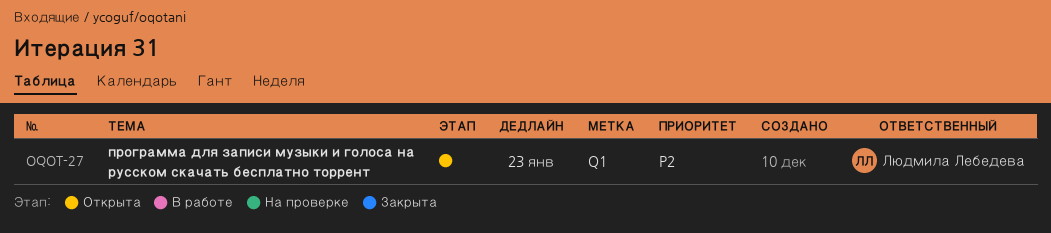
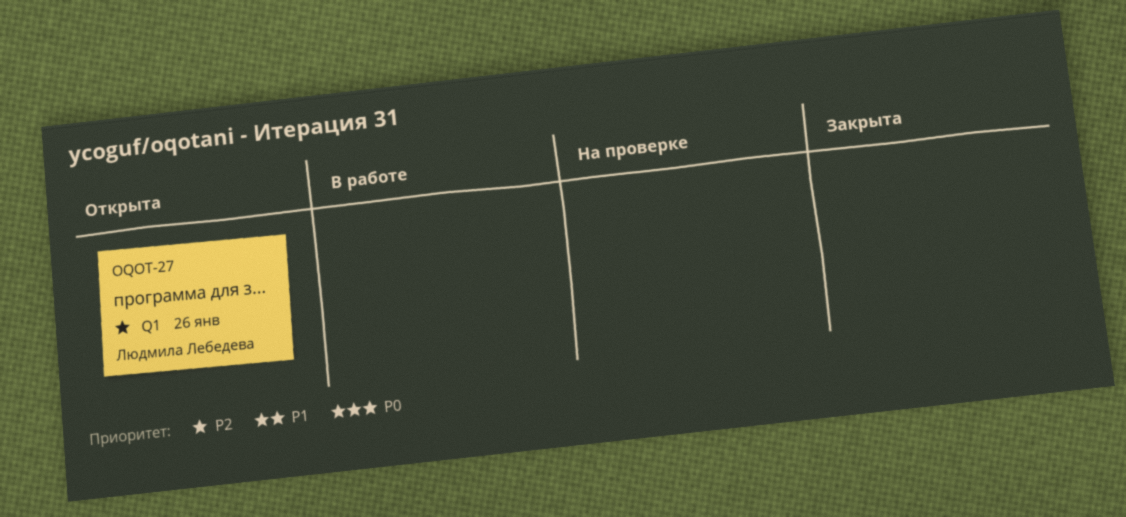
OQOT-27, due: Jan 23 -> Jan 26

